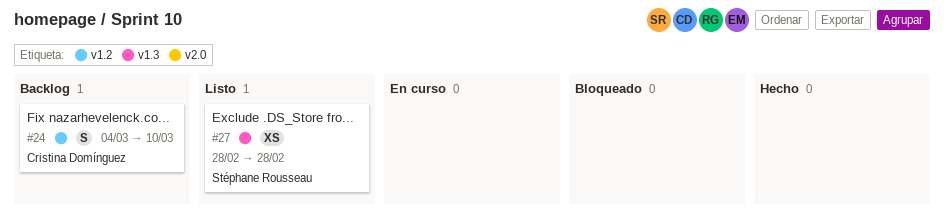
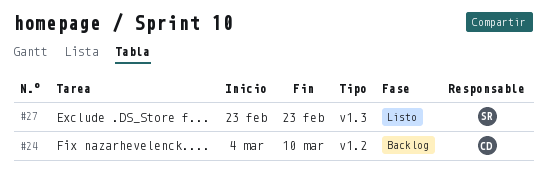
#27, start: Feb 28 -> Feb 23
#27, due: Feb 28 -> Feb 23

